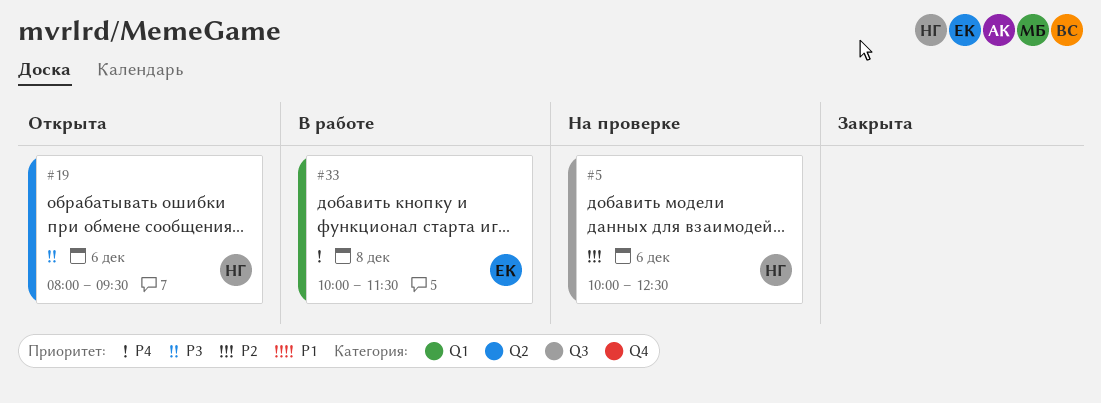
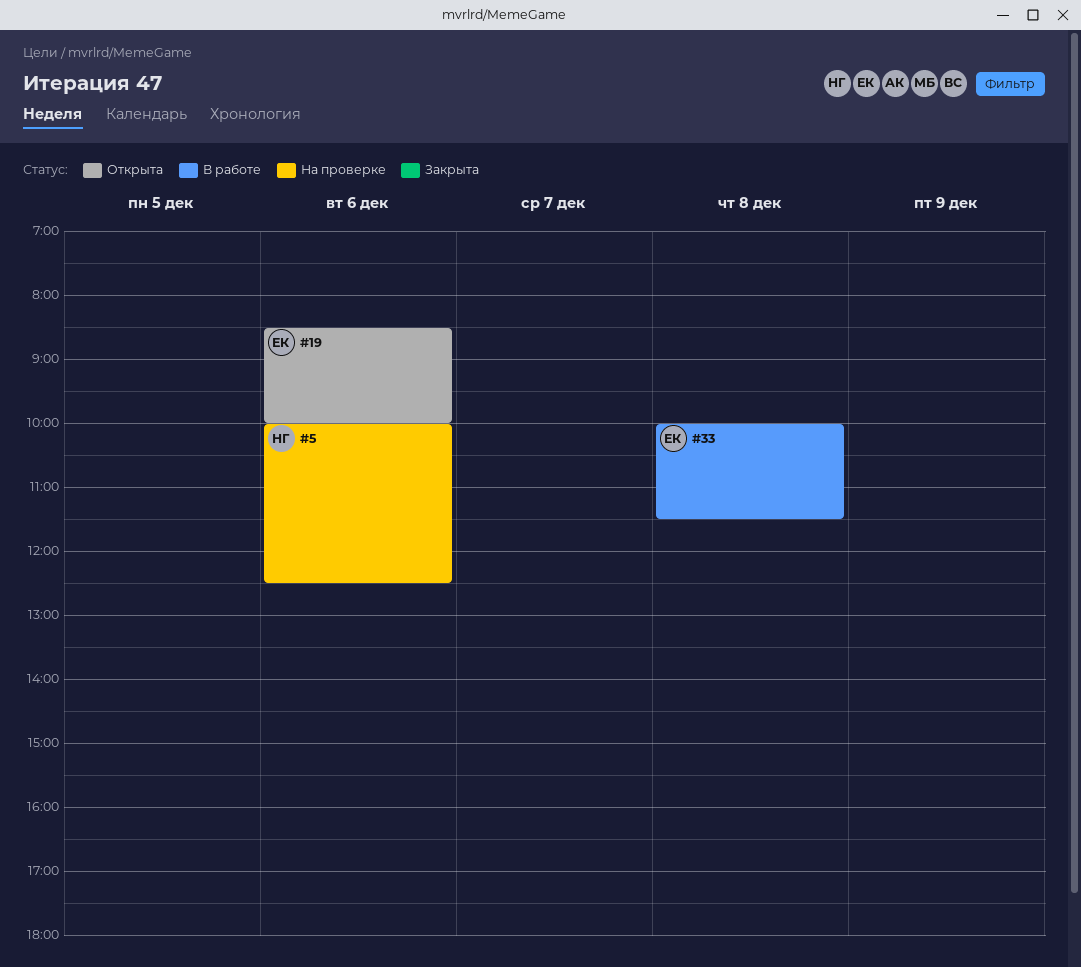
#19, owner: НГ -> ЕК
#19, begins: 08:00 -> 08:30
#19, ends: 09:30 -> 10:00

